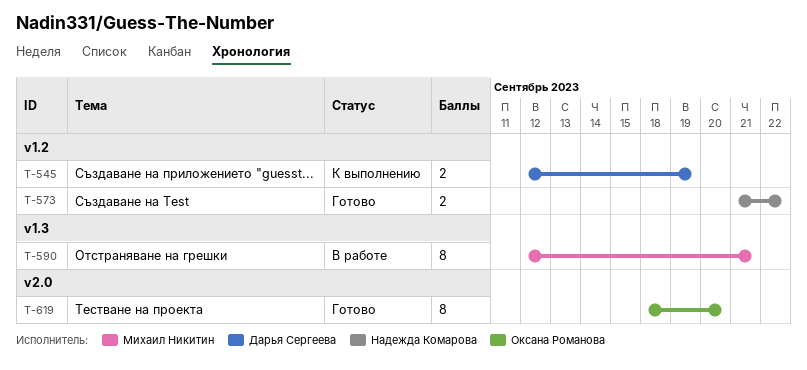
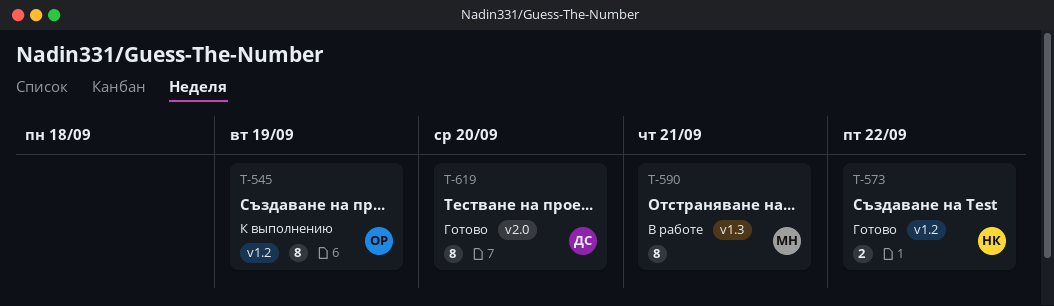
T-545, owner: Дарья Сергеева -> Оксана Романова
T-545, estimate: 2 -> 8
T-619, owner: Оксана Романова -> Дарья Сергеева

